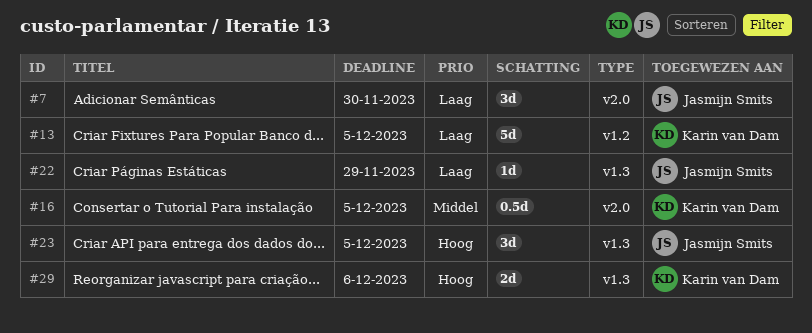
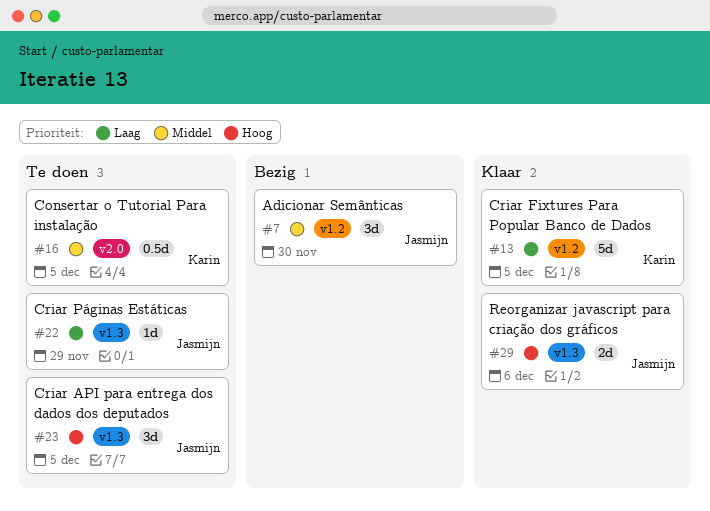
#7, priority: Laag -> Middel
#7, label: v2.0 -> v1.2
#29, owner: Karin van Dam -> Jasmijn Smits

